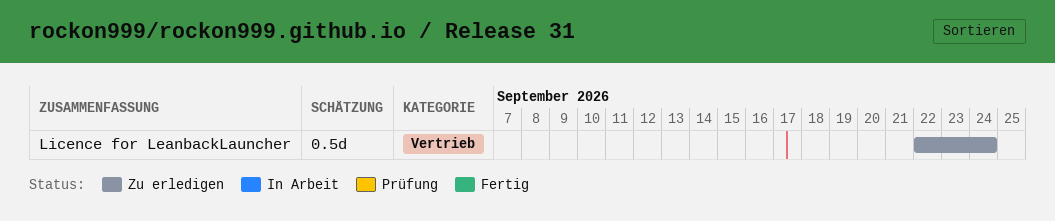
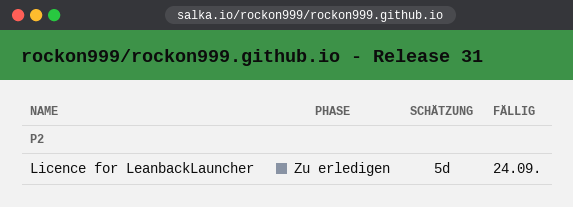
Licence for LeanbackLauncher, estimate: 0.5d -> 5d

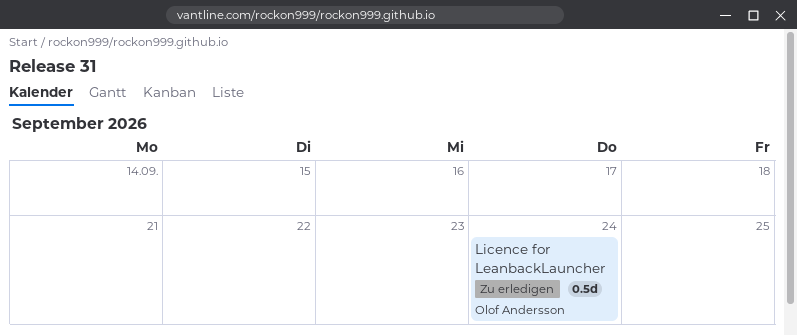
Licence for LeanbackLauncher, estimate: 5d -> 0.5d

